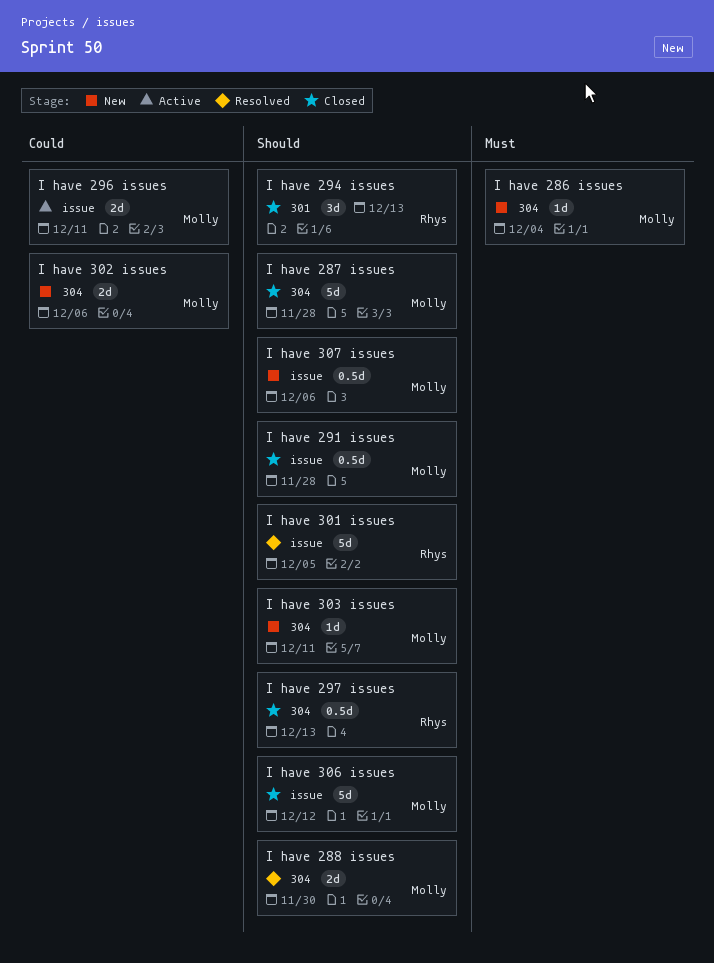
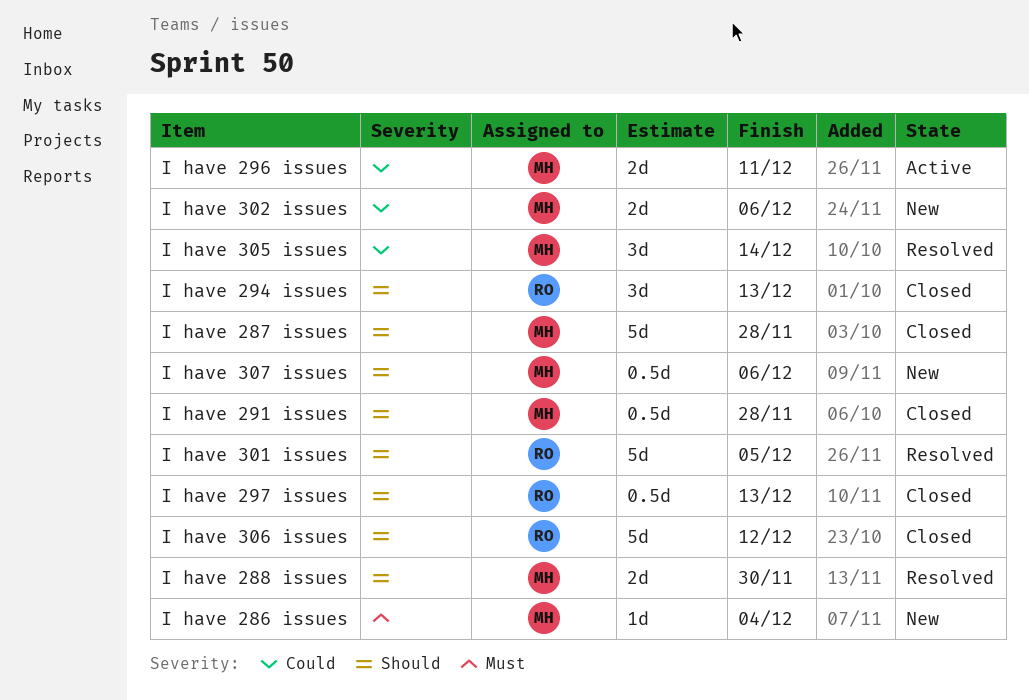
I have 303 issues: present -> none
I have 305 issues: none -> present
I have 306 issues, owner: Molly -> Rhys

